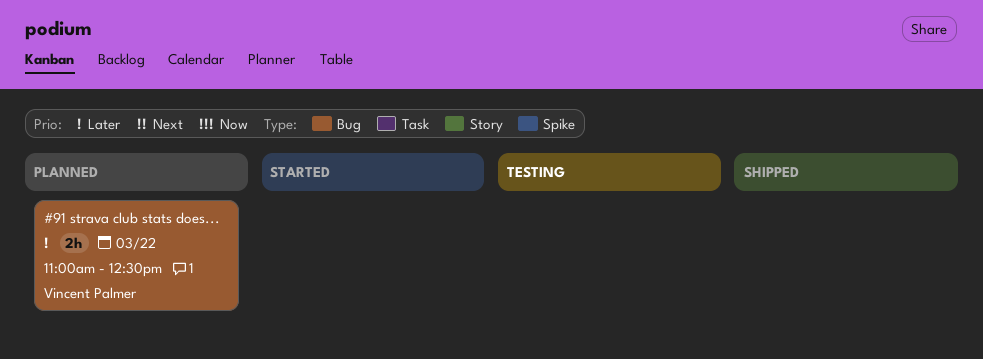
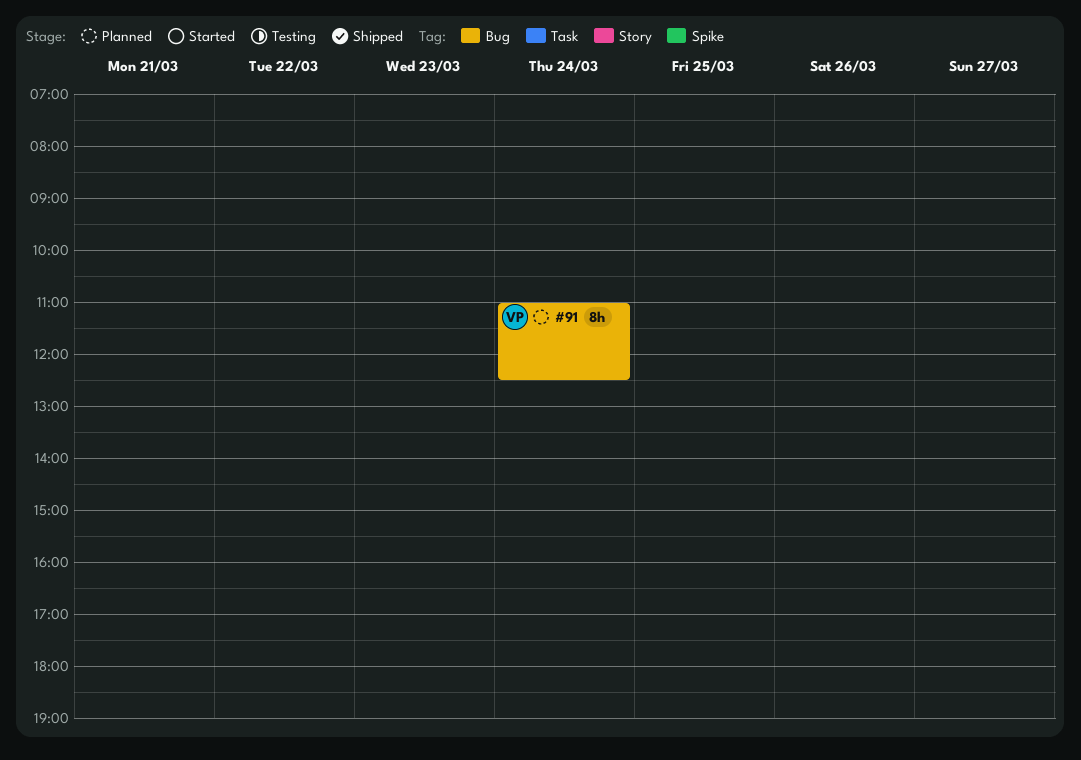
#91, estimate: 2h -> 8h
#91, day: Mar 22 -> Mar 24

